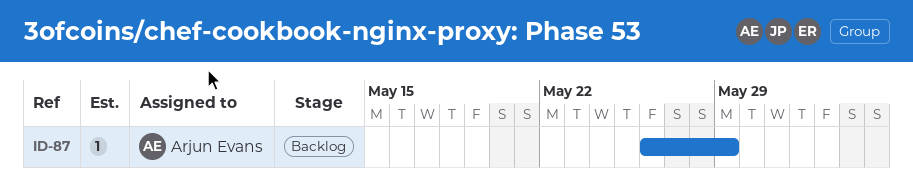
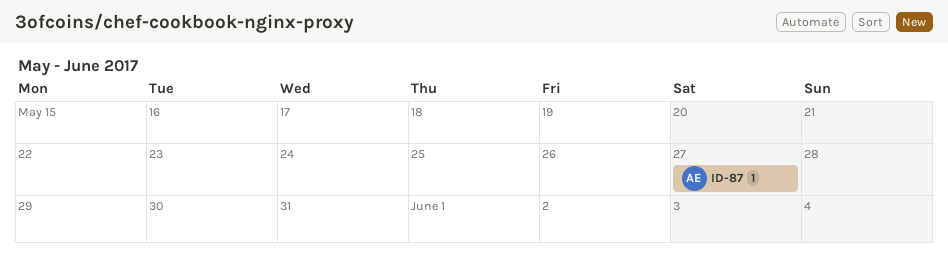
ID-87, start: May 26 -> May 27
ID-87, due: May 29 -> May 27

